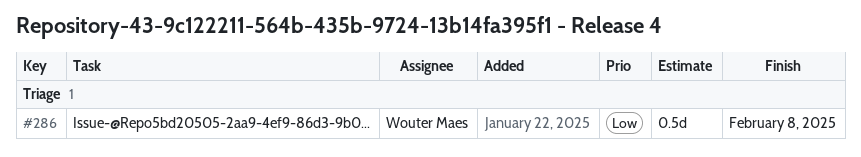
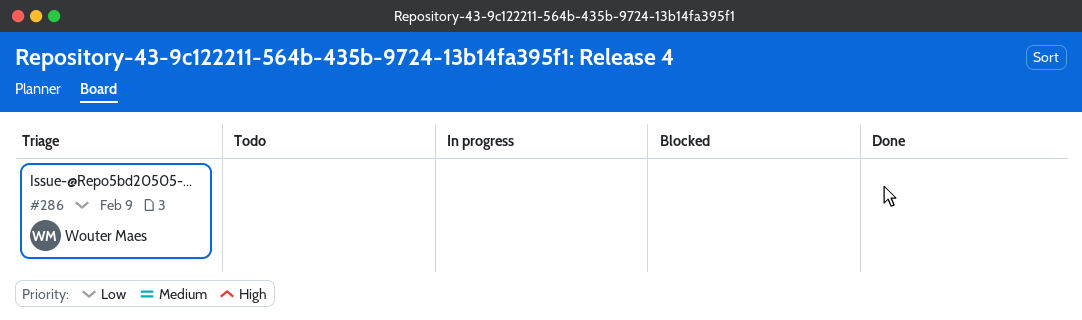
#286, due: Feb 8 -> Feb 9

